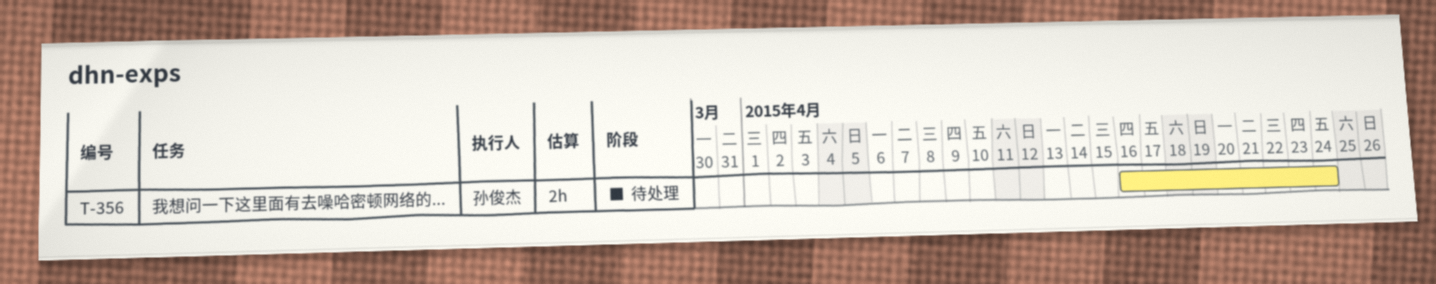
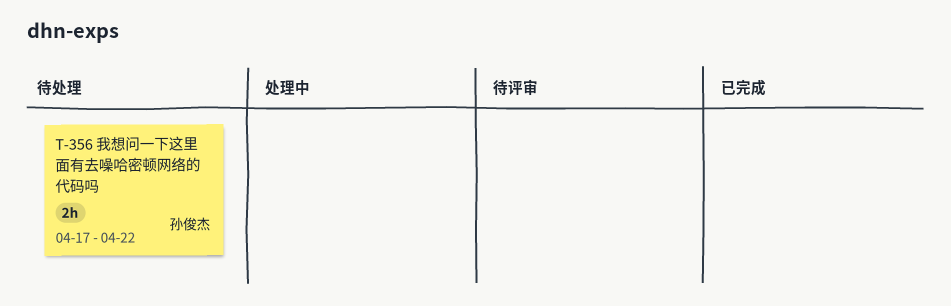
T-356, start: Apr 16 -> Apr 17
T-356, due: Apr 24 -> Apr 22

